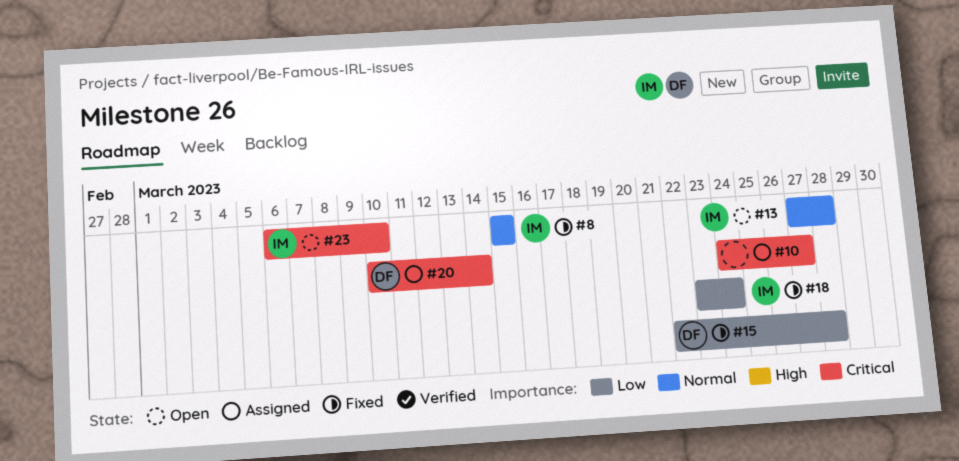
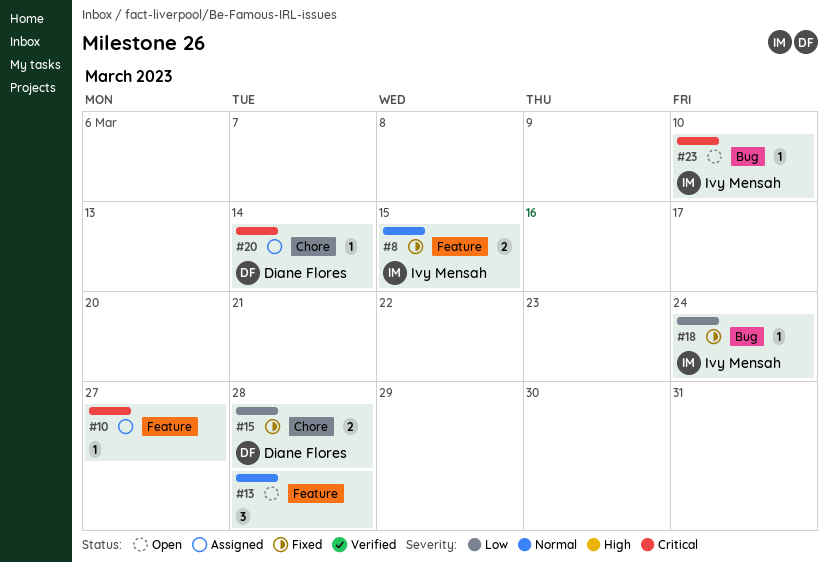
#13, owner: Ivy Mensah -> none

